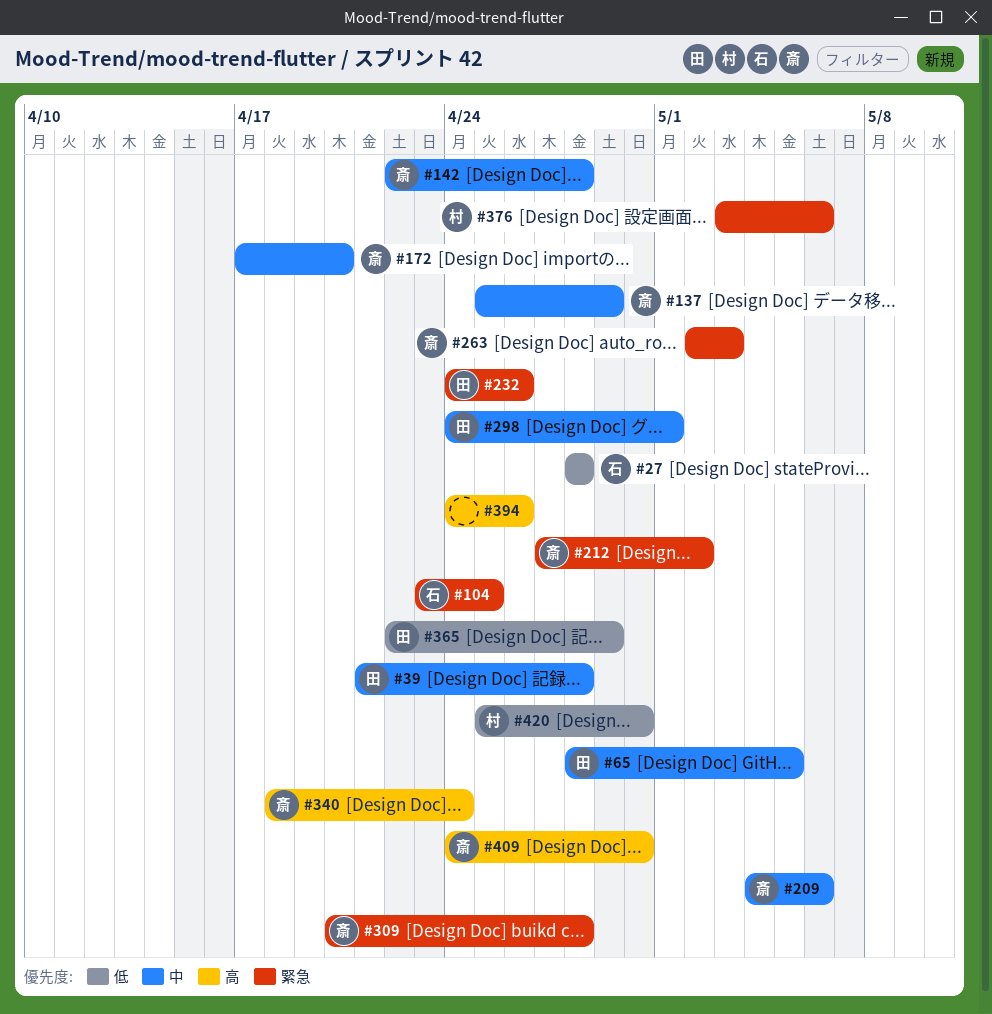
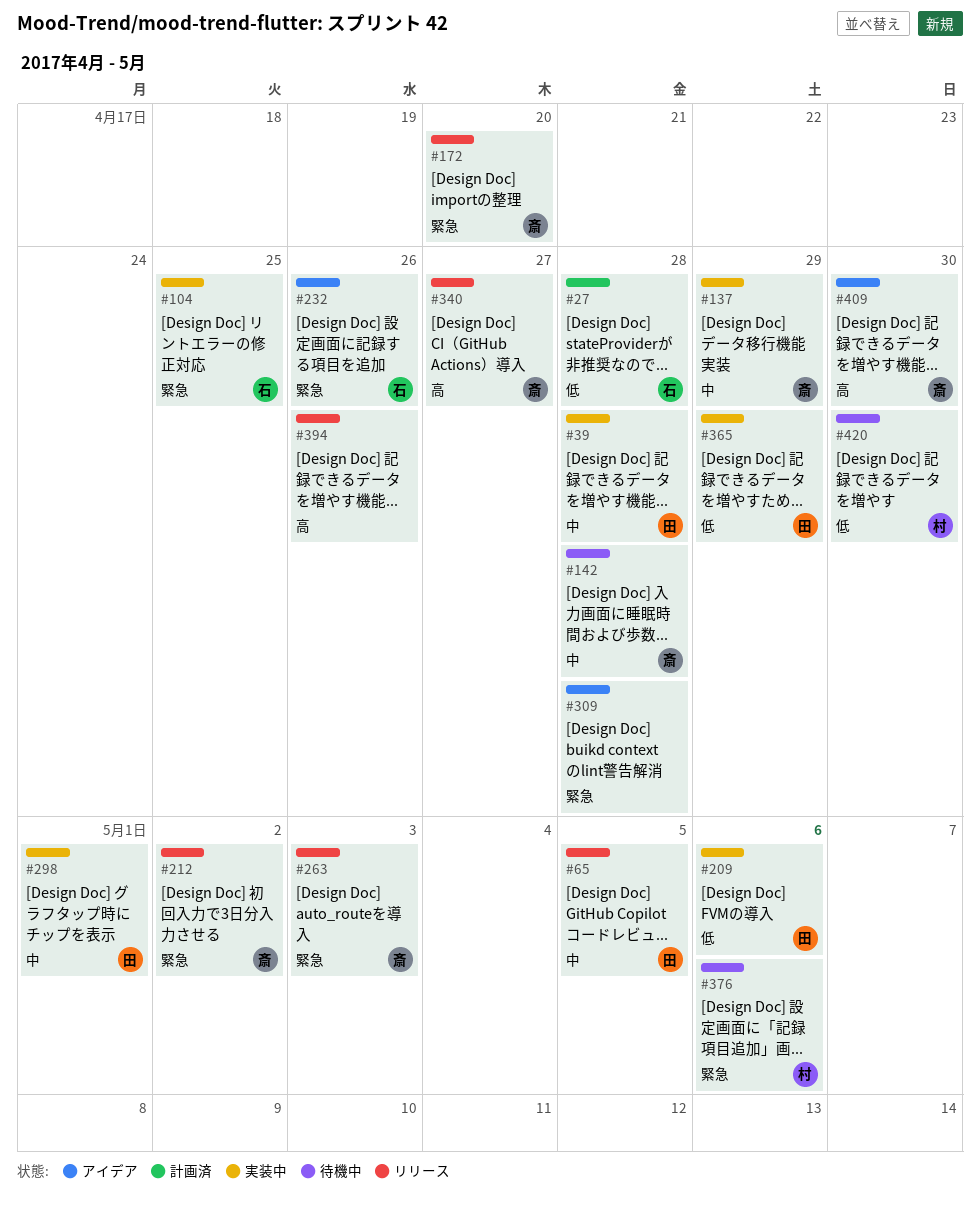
#172, priority: 中 -> 緊急
#209, owner: 斎 -> 田
#209, priority: 中 -> 低
#232, owner: 田 -> 石
#309, owner: 斎 -> none
#340, due: Apr 24 -> Apr 27

